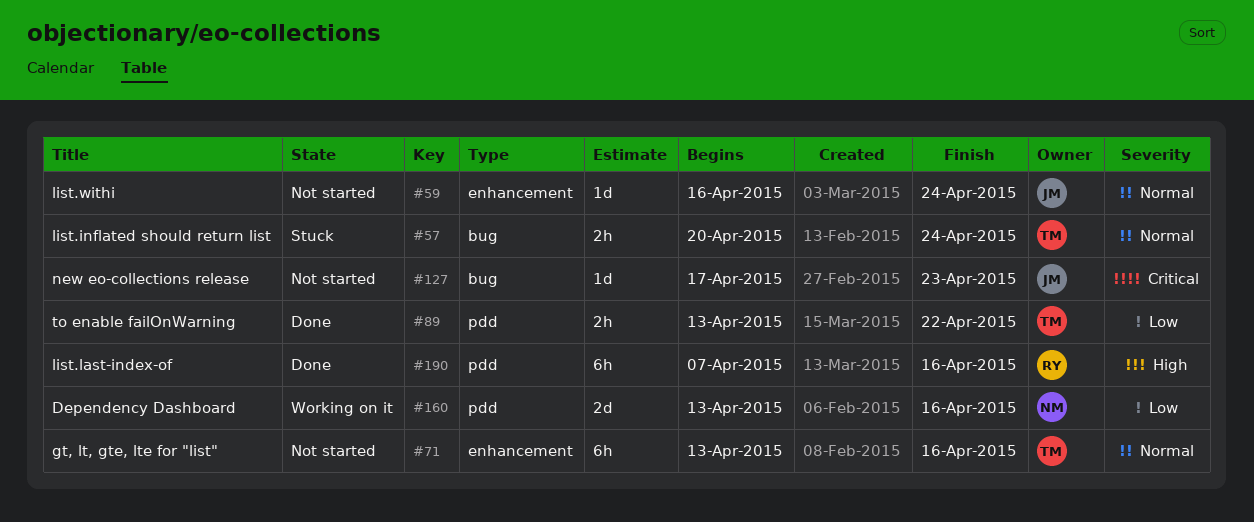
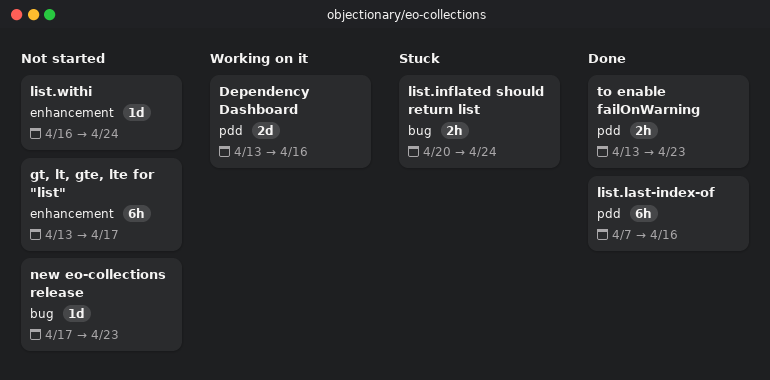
gt, lt, gte, lte for "list", due: Apr 16 -> Apr 17
to enable failOnWarning, due: Apr 22 -> Apr 23

